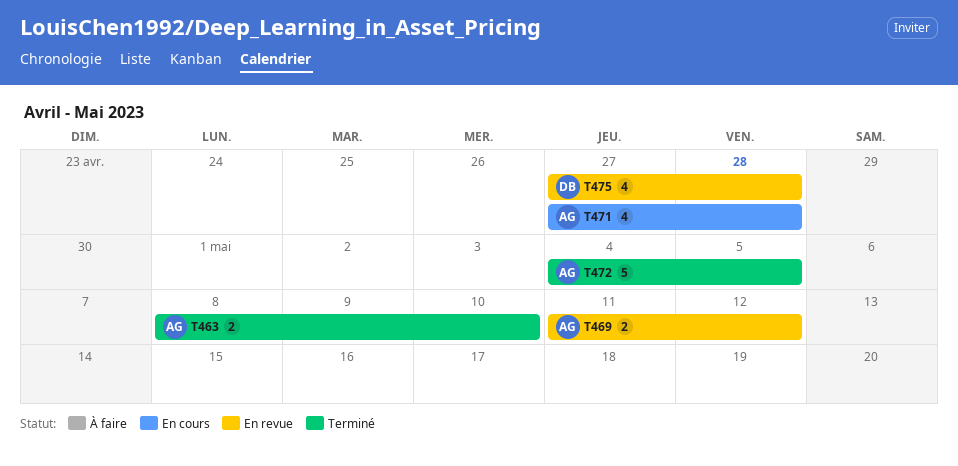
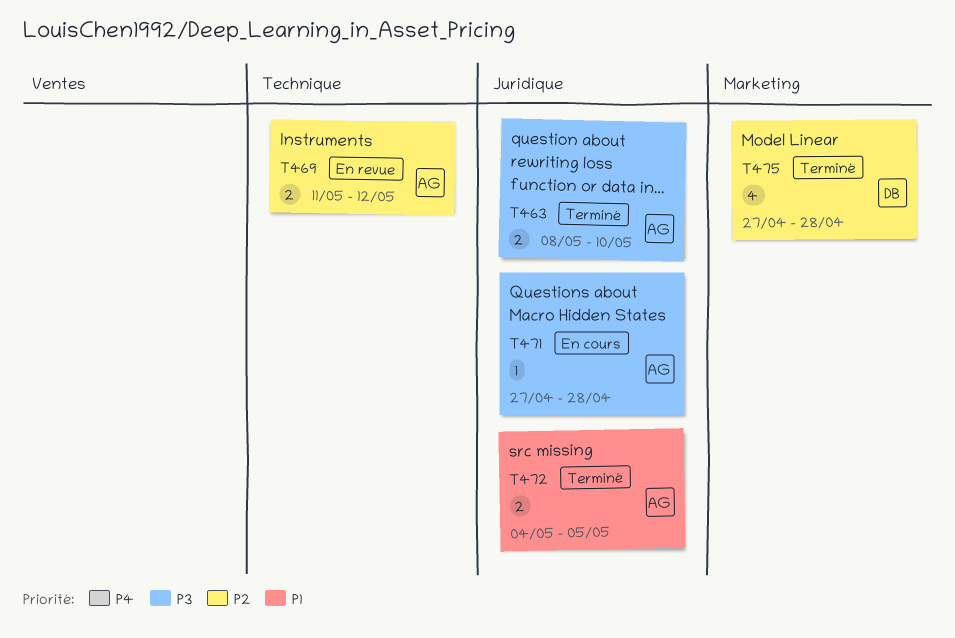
T471, estimate: 4 -> 1
T472, estimate: 5 -> 2
T475, status: En revue -> Terminé

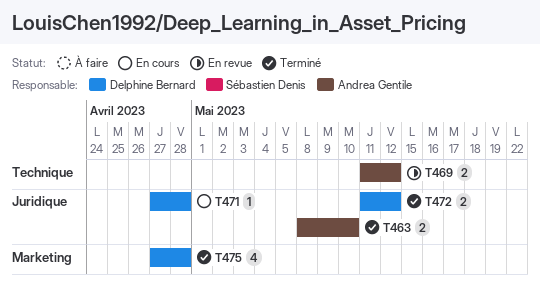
T471, owner: Andrea Gentile -> Delphine Bernard
T472, owner: Andrea Gentile -> Delphine Bernard
T472, start: May 4 -> May 11
T472, due: May 5 -> May 12

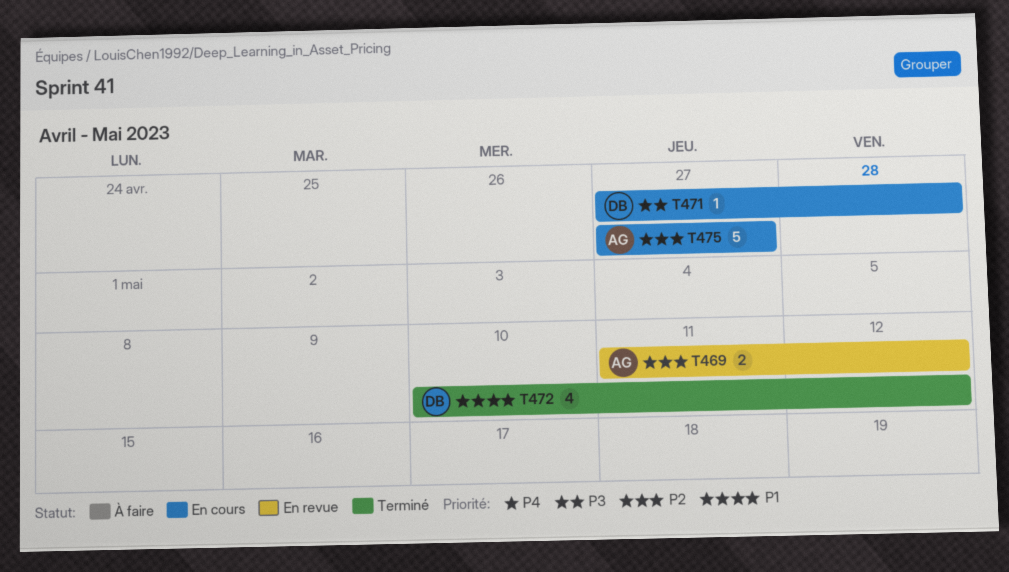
T463: present -> none
T472, estimate: 2 -> 4
T472, start: May 11 -> May 10
T475, status: Terminé -> En cours
T475, owner: Delphine Bernard -> Andrea Gentile
T475, estimate: 4 -> 5
T475, due: Apr 28 -> Apr 27

